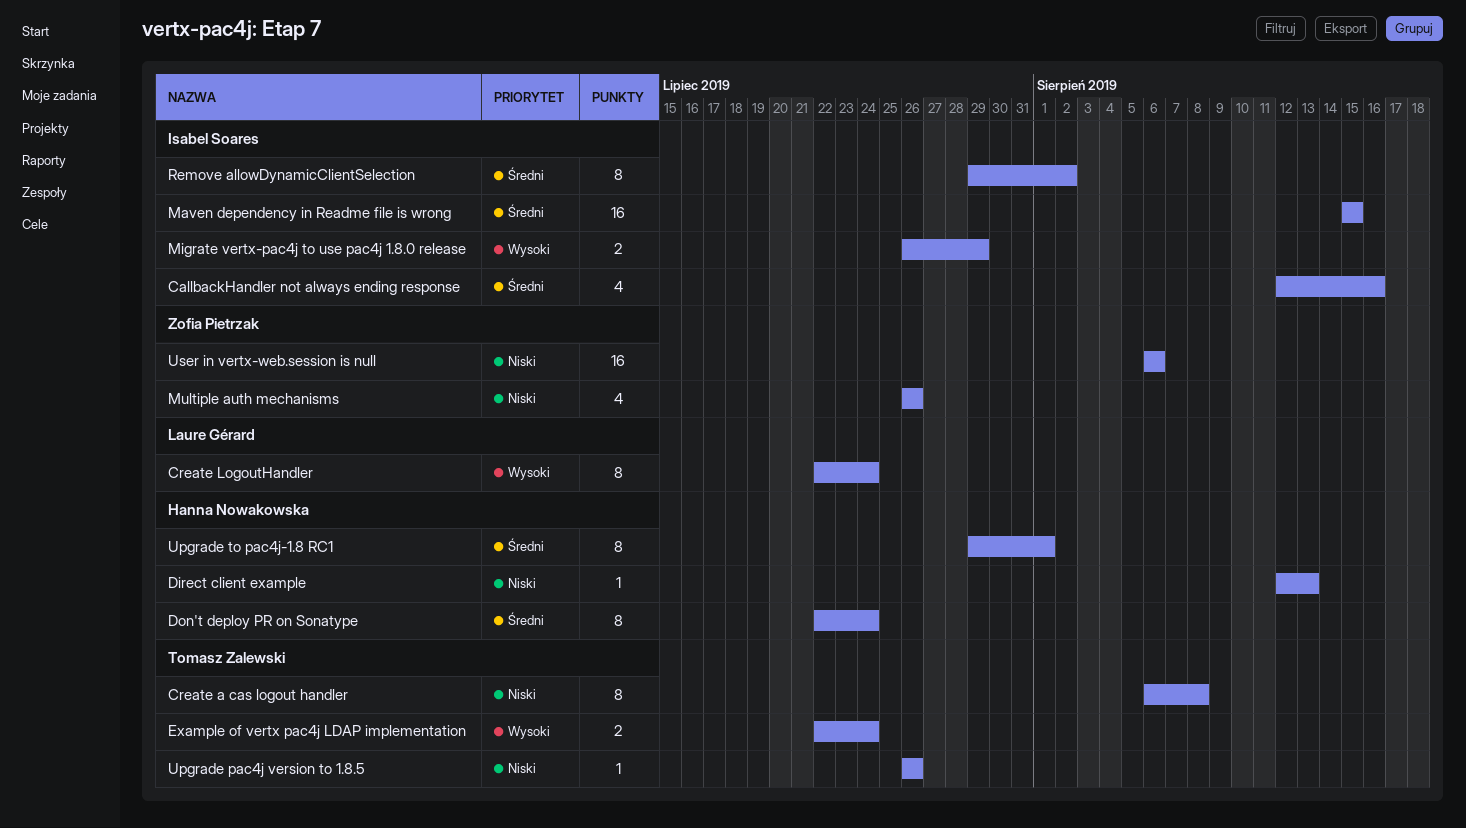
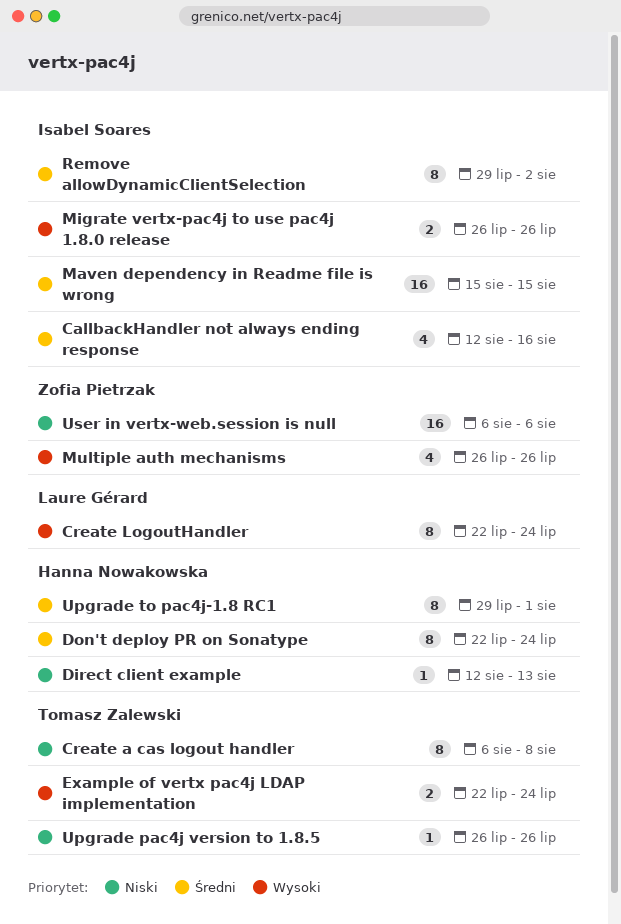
Migrate vertx-pac4j to use pac4j 1.8.0 release, due: Jul 29 -> Jul 26
Multiple auth mechanisms, priority: Niski -> Wysoki

